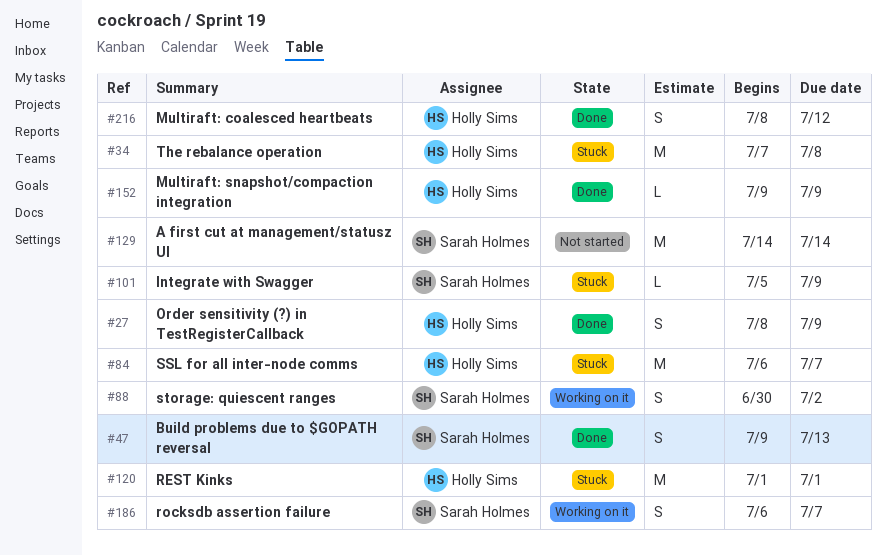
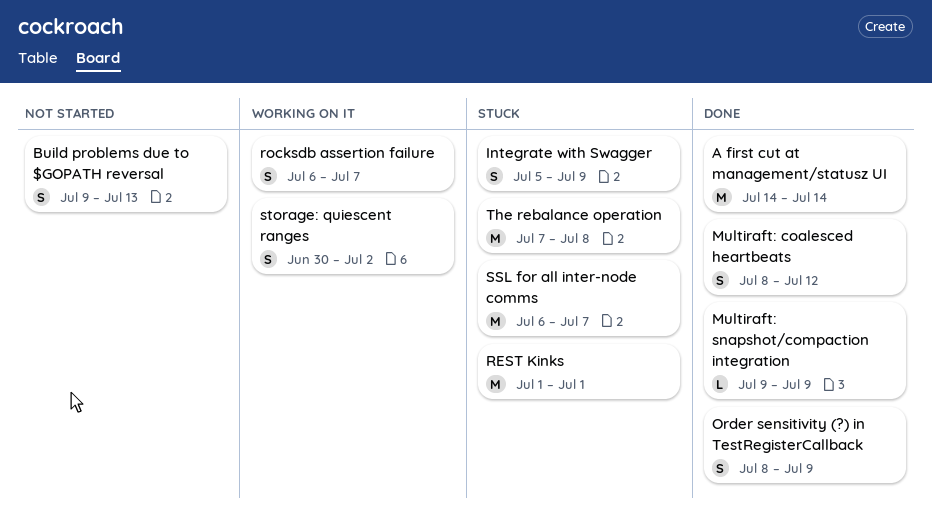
A first cut at management/statusz UI, status: Not started -> Done
Build problems due to $GOPATH reversal, status: Done -> Not started
Integrate with Swagger, estimate: L -> S

